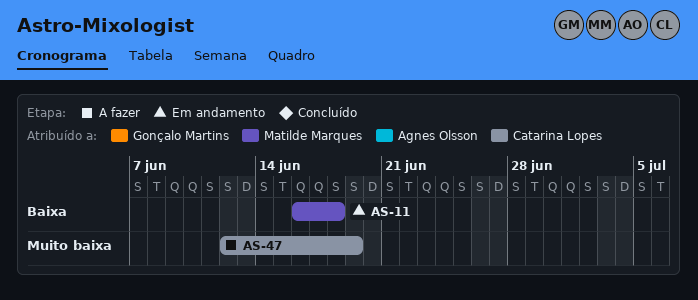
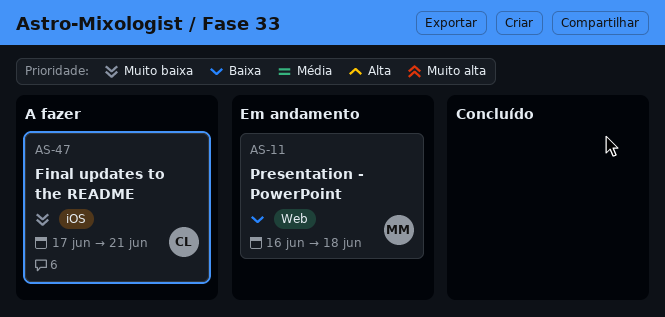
AS-47, start: Jun 12 -> Jun 17
AS-47, due: Jun 19 -> Jun 21

